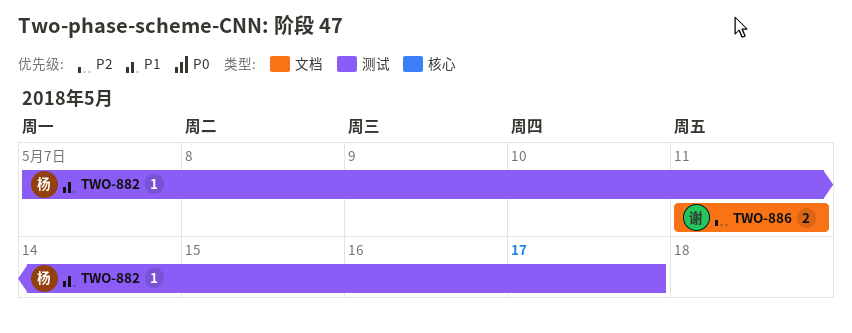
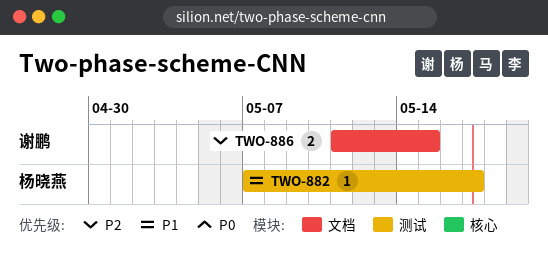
TWO-886, due: May 11 -> May 15

